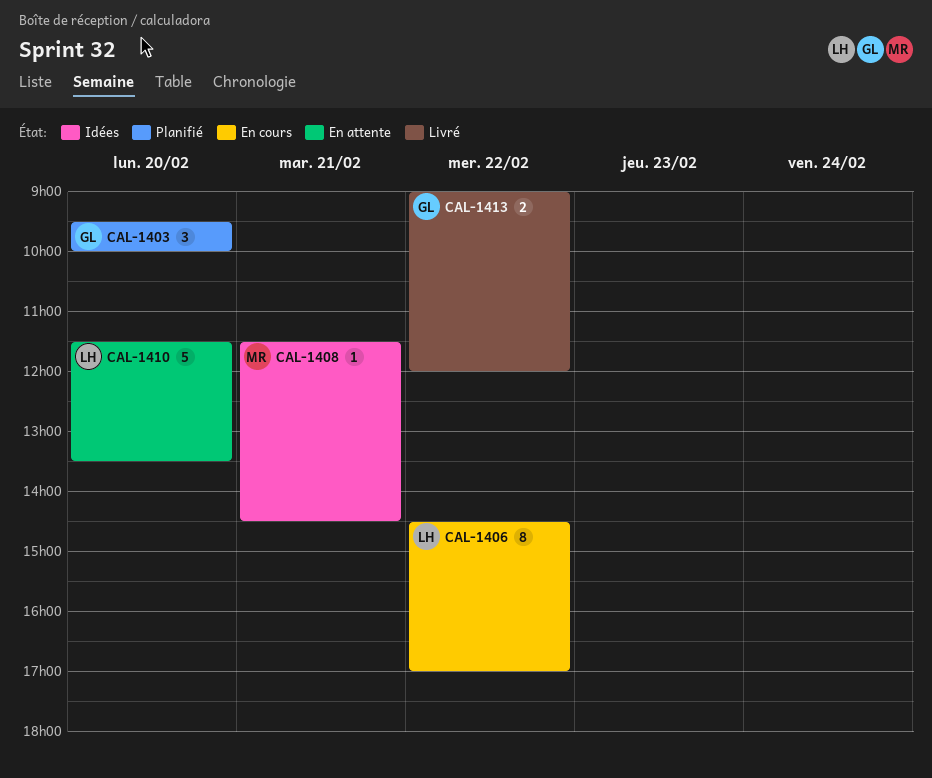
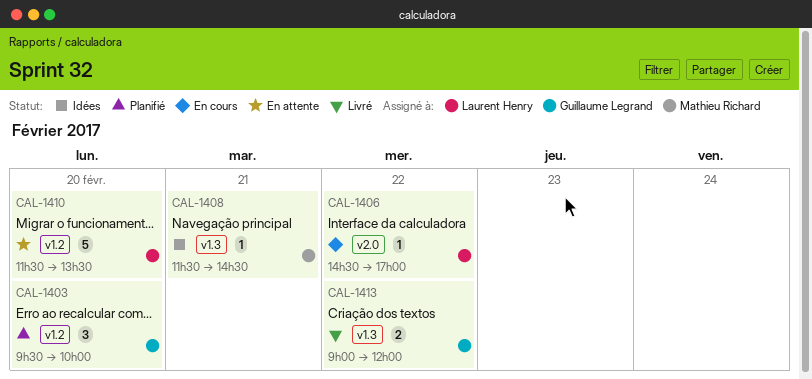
CAL-1406, estimate: 8 -> 1

